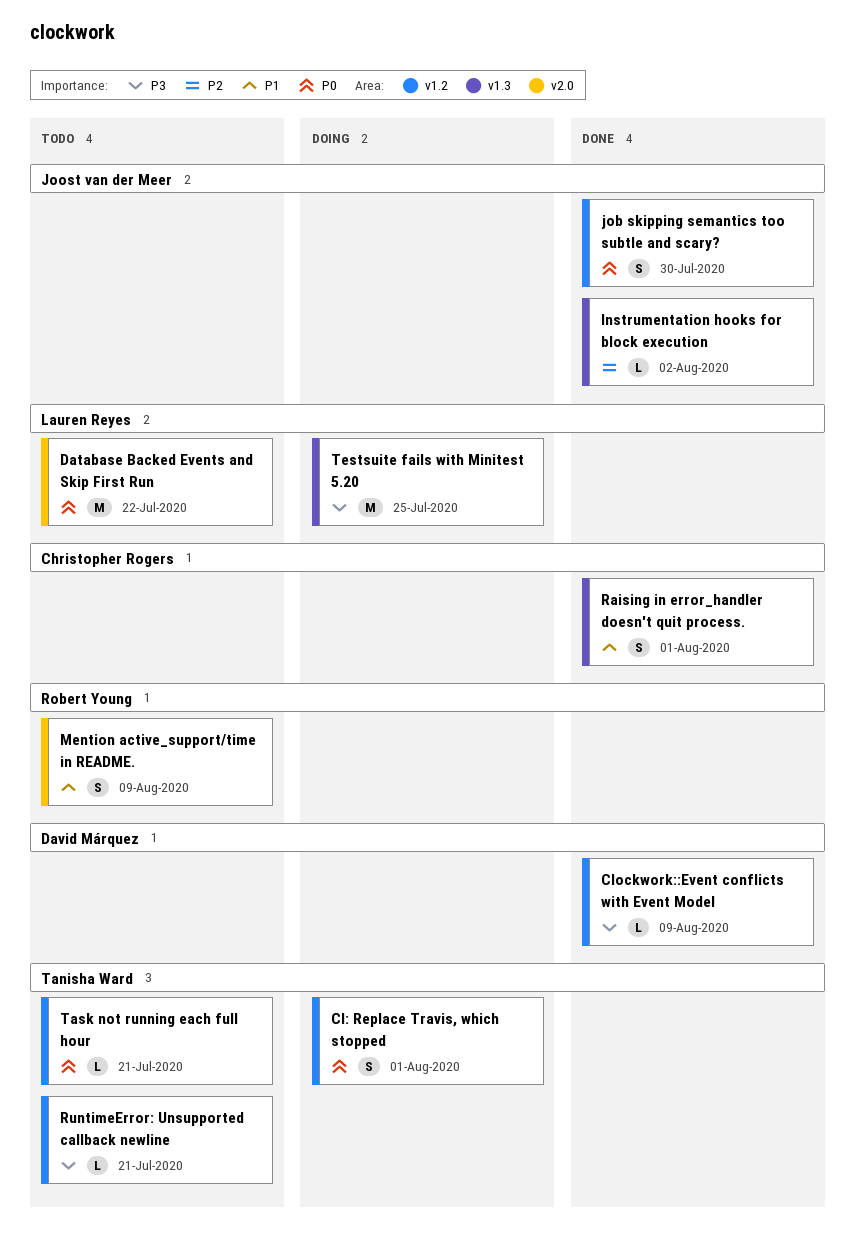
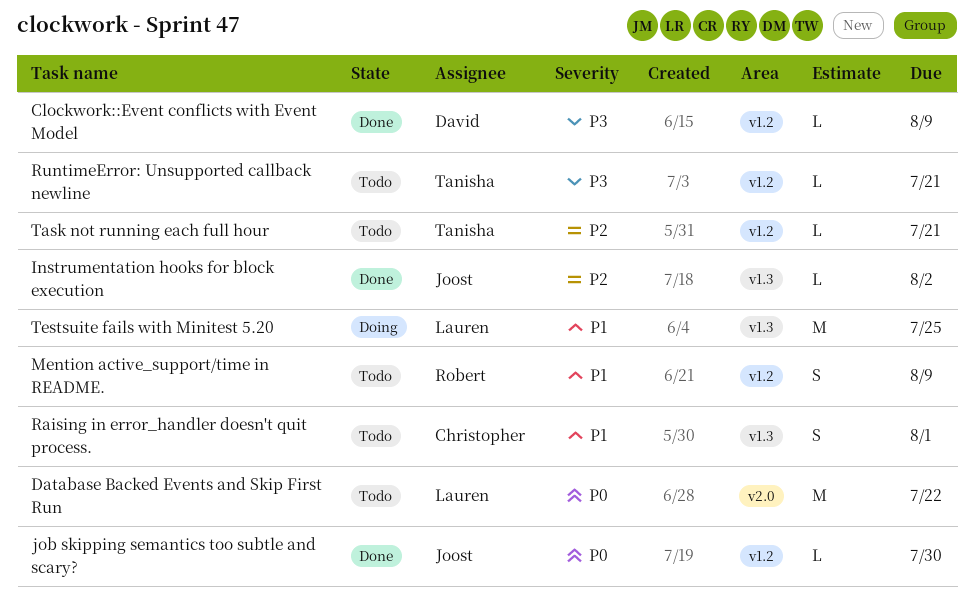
CI: Replace Travis, which stopped: present -> none
job skipping semantics too subtle and scary?, estimate: S -> L
Mention active_support/time in README., label: v2.0 -> v1.2
Raising in error_handler doesn't quit process., status: Done -> Todo
Task not running each full hour, priority: P0 -> P2
Testsuite fails with Minitest 5.20, priority: P3 -> P1

